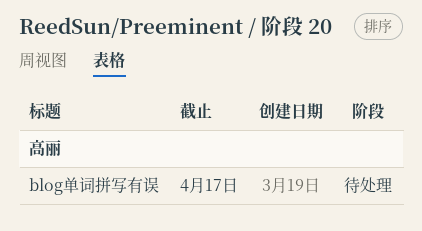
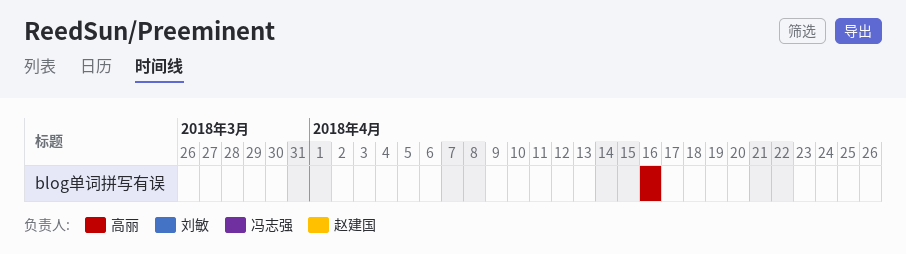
blog单词拼写有误, due: Apr 17 -> Apr 16

